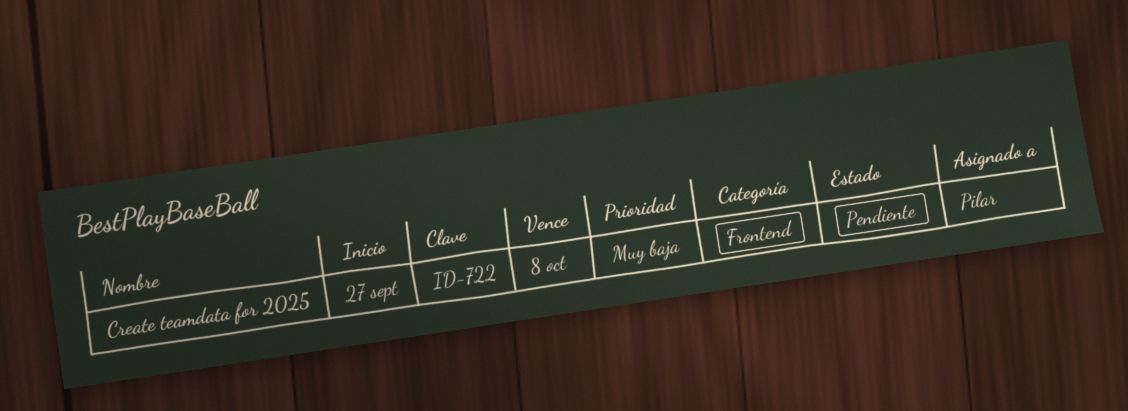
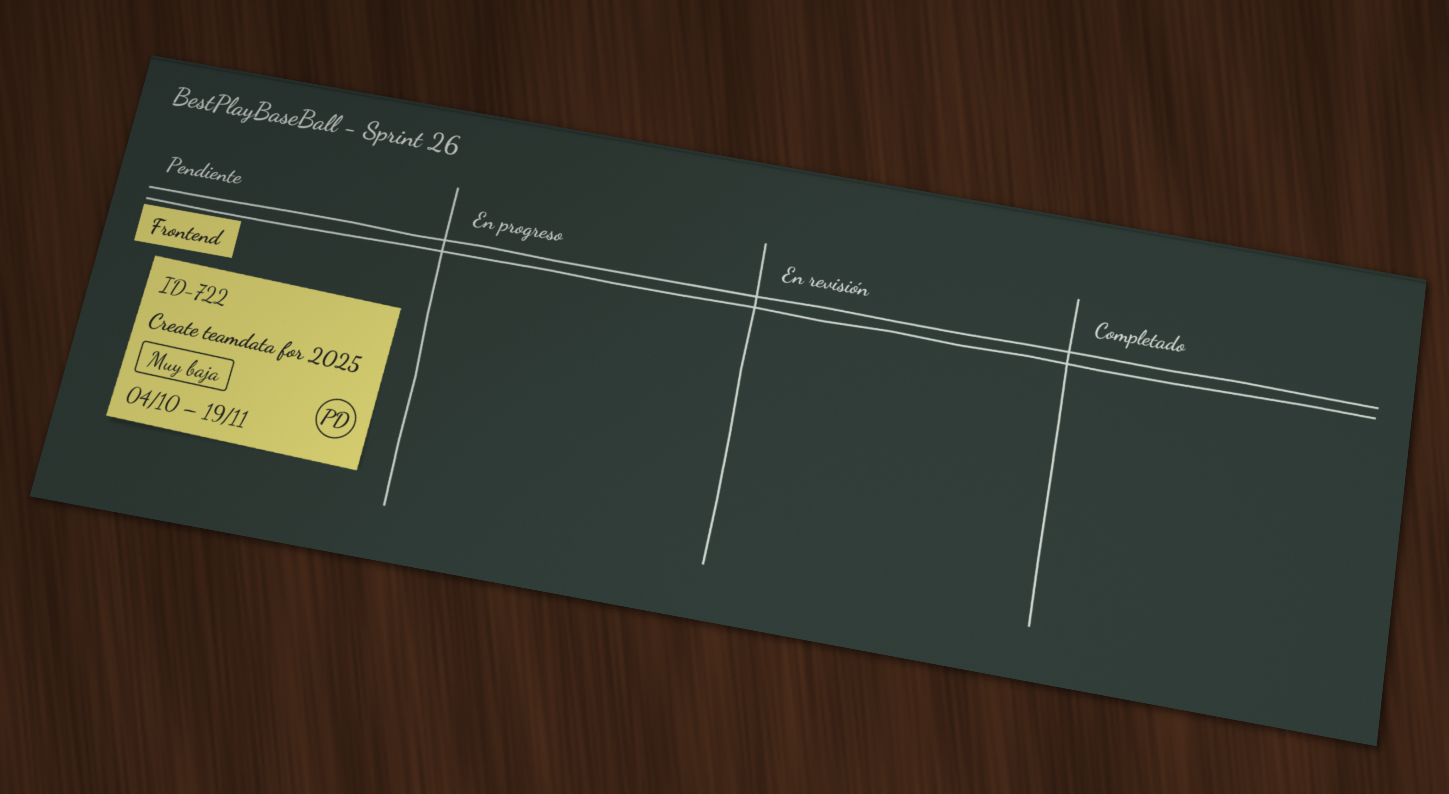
ID-722, start: Sep 27 -> Oct 4
ID-722, due: Oct 8 -> Nov 19

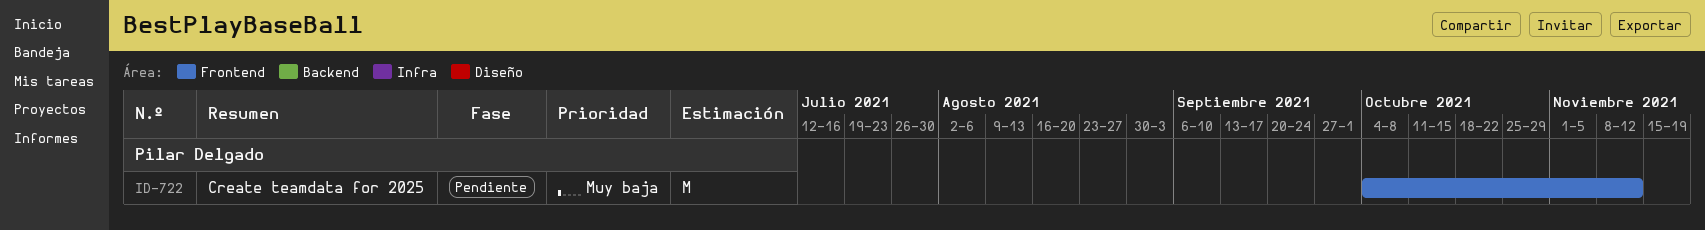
ID-722, due: Nov 19 -> Nov 12

